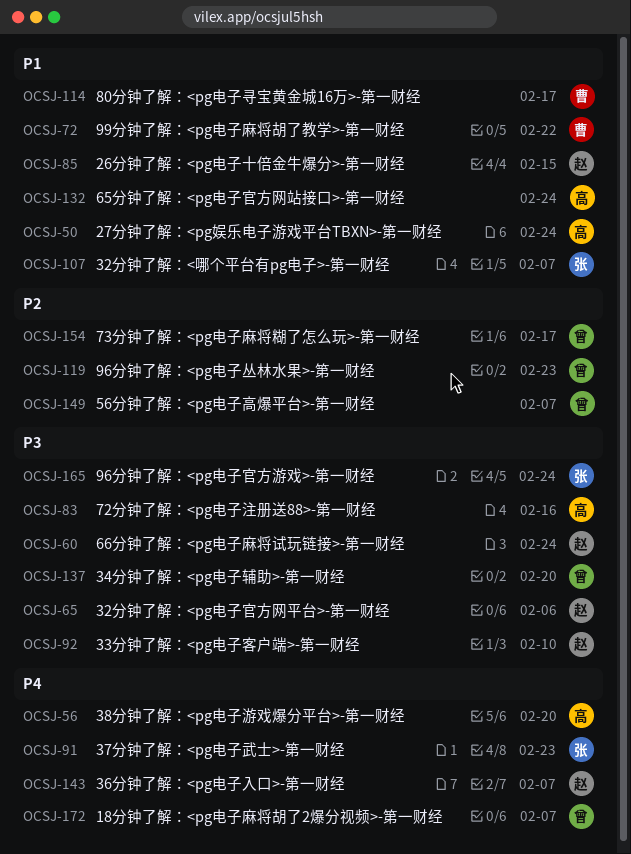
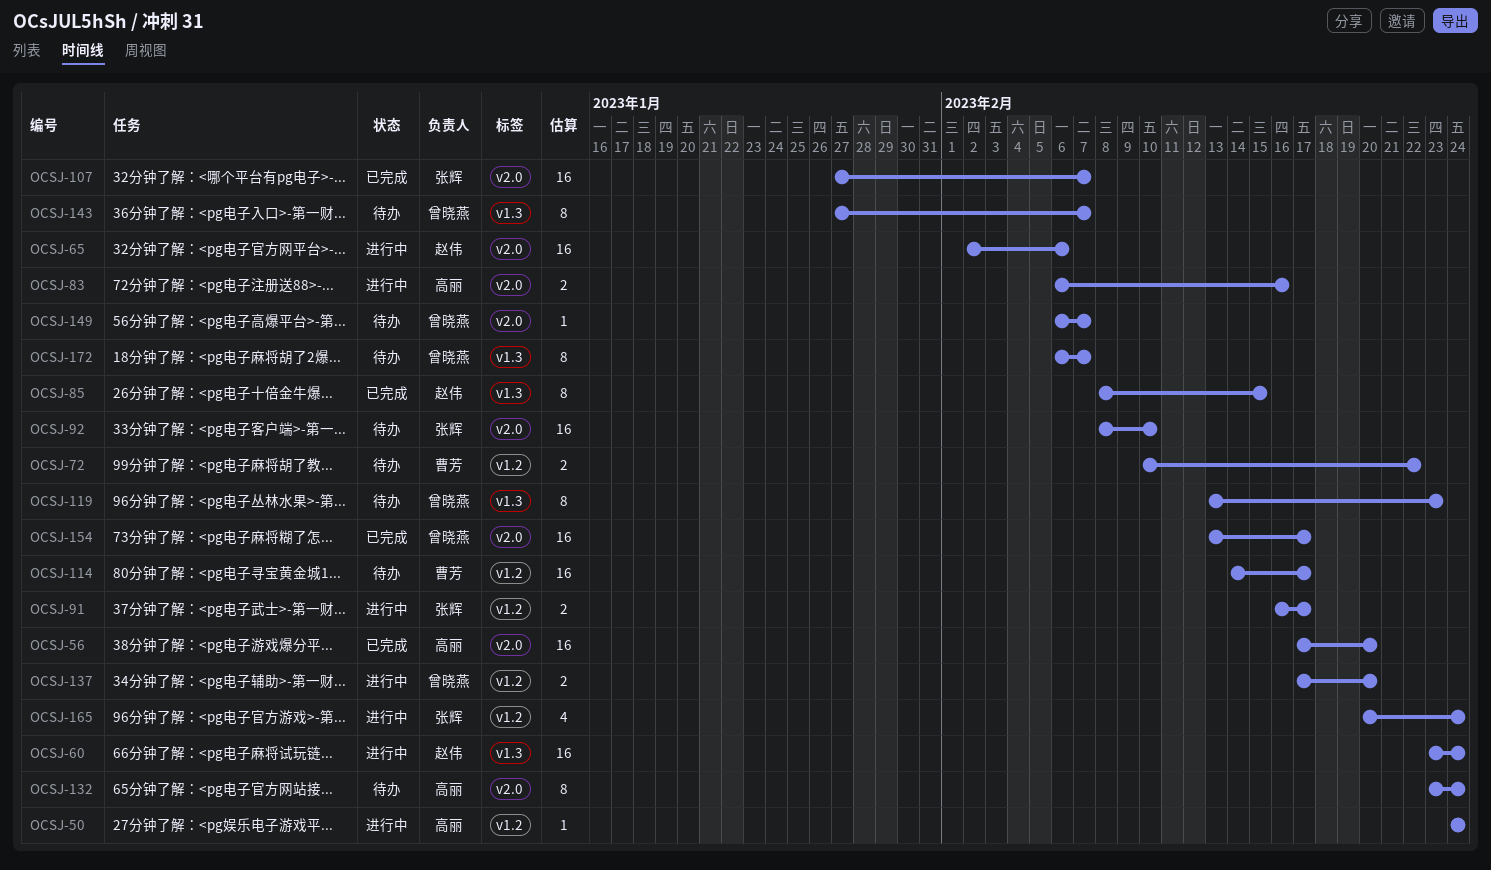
OCSJ-91, due: Feb 23 -> Feb 17
OCSJ-92, owner: 赵伟 -> 张辉
OCSJ-143, owner: 赵伟 -> 曾晓燕

